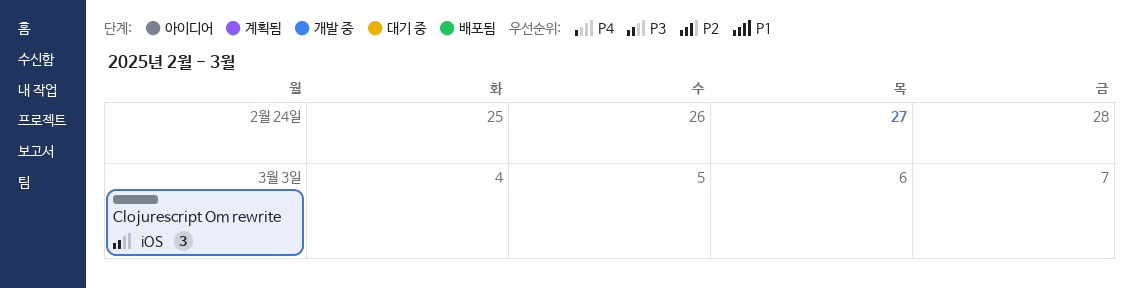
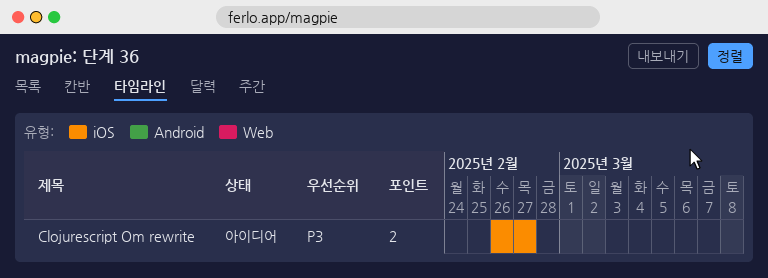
Clojurescript Om rewrite, estimate: 3 -> 2
Clojurescript Om rewrite, due: Mar 3 -> Feb 27

